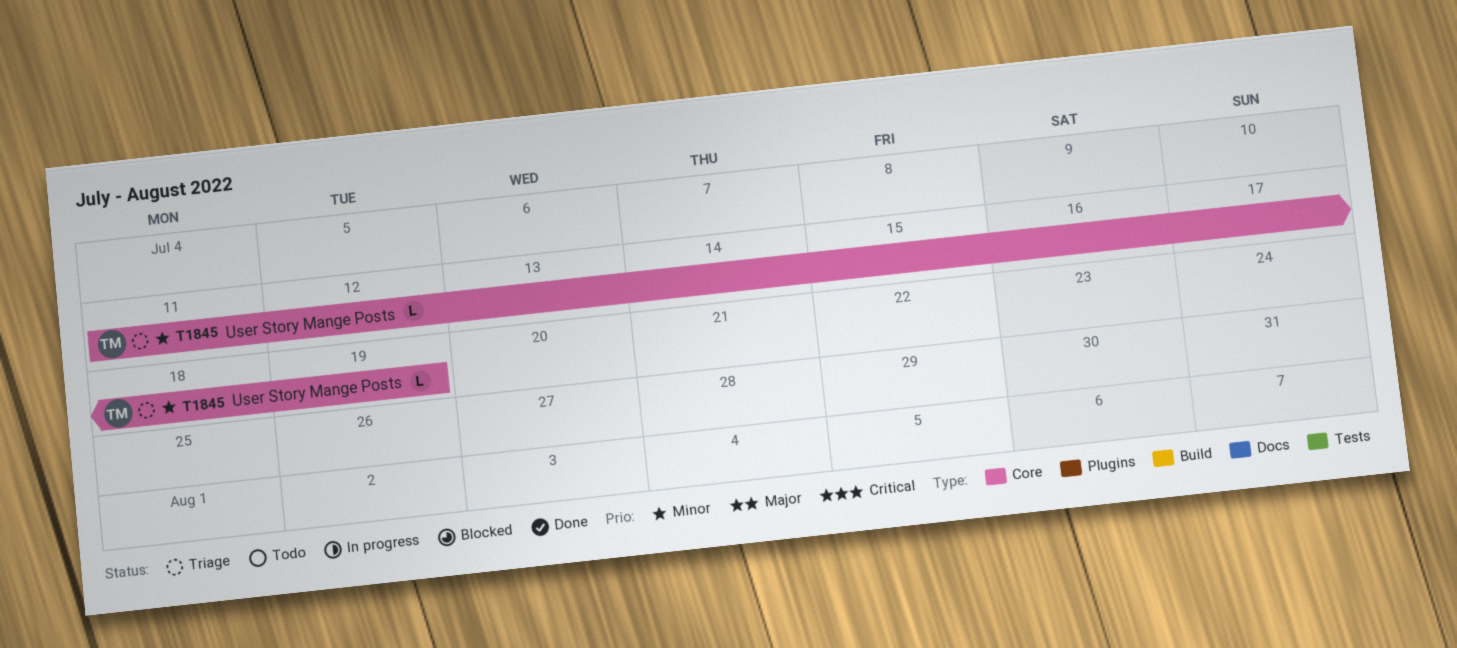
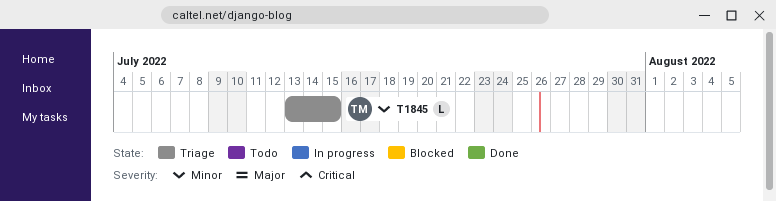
T1845, start: Jul 11 -> Jul 13
T1845, due: Jul 19 -> Jul 15

